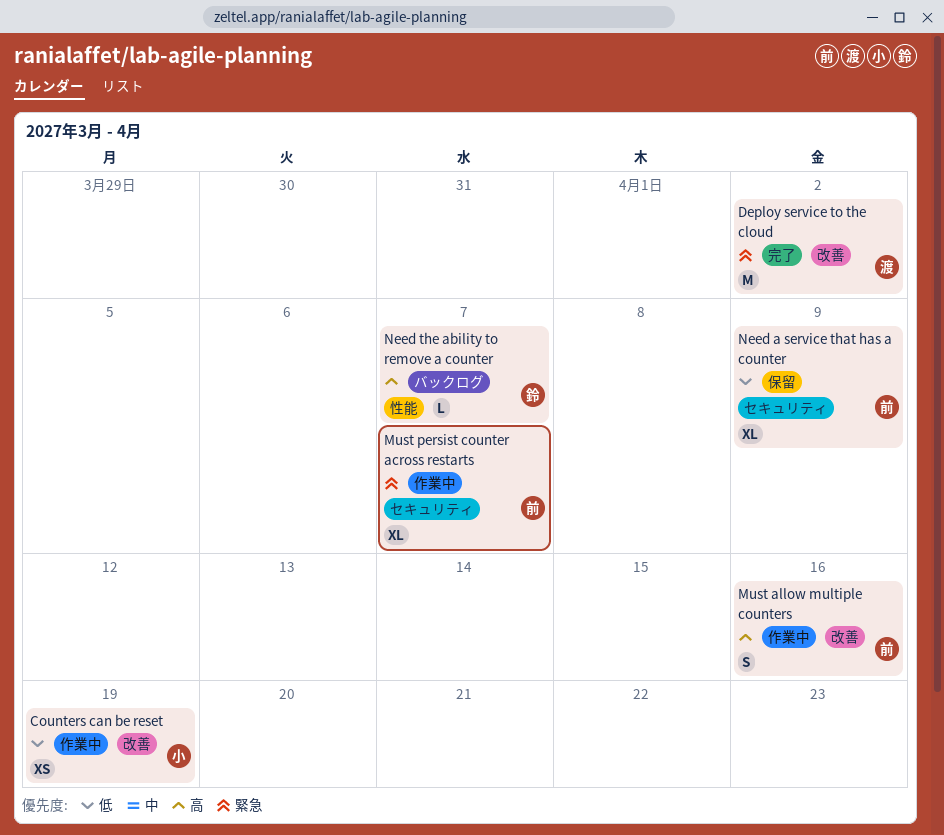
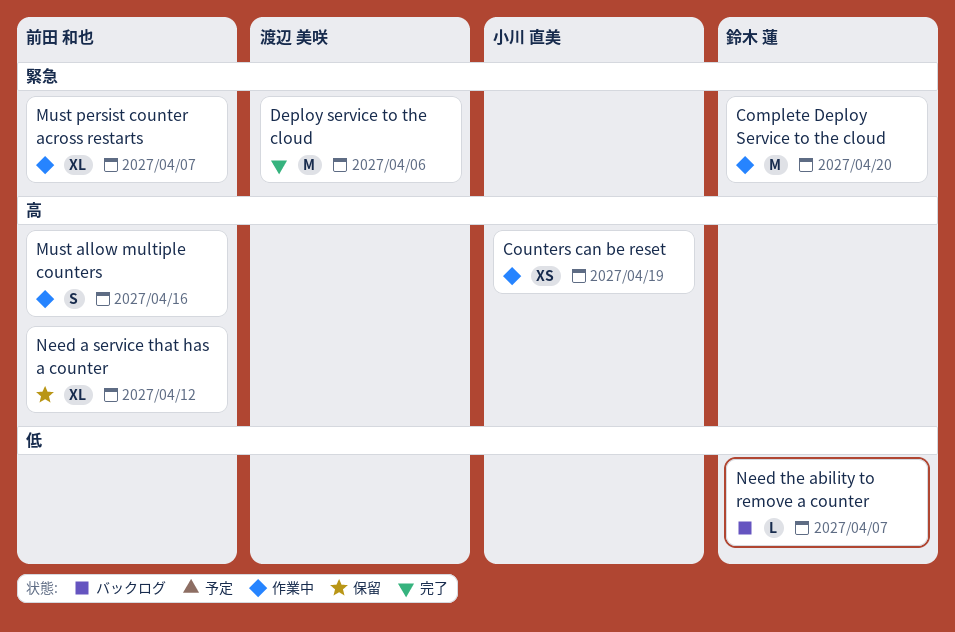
Complete Deploy Service to the cloud: none -> present
Counters can be reset, priority: 低 -> 高
Deploy service to the cloud, due: Apr 2 -> Apr 6
Need a service that has a counter, priority: 低 -> 高
Need a service that has a counter, due: Apr 9 -> Apr 12
Need the ability to remove a counter, priority: 高 -> 低

